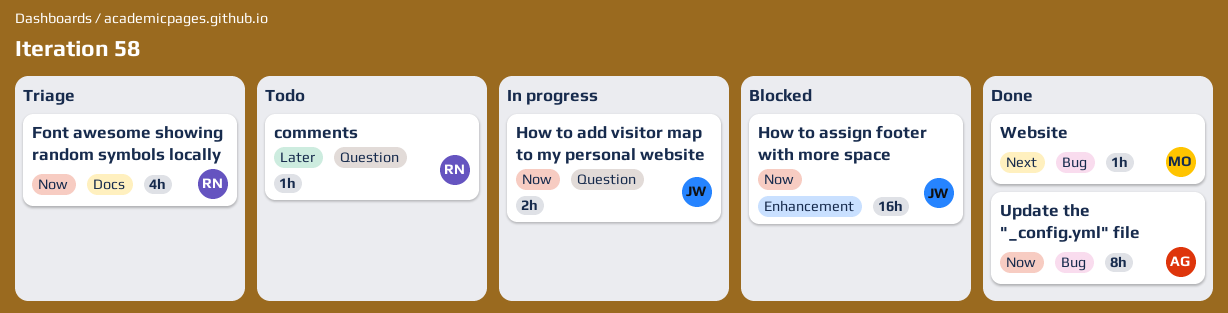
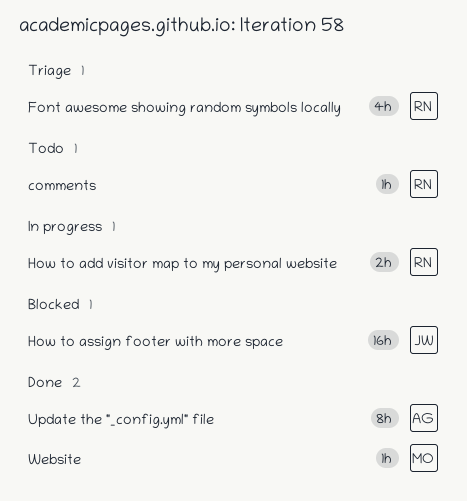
How to add visitor map to my personal website, owner: JW -> RN

